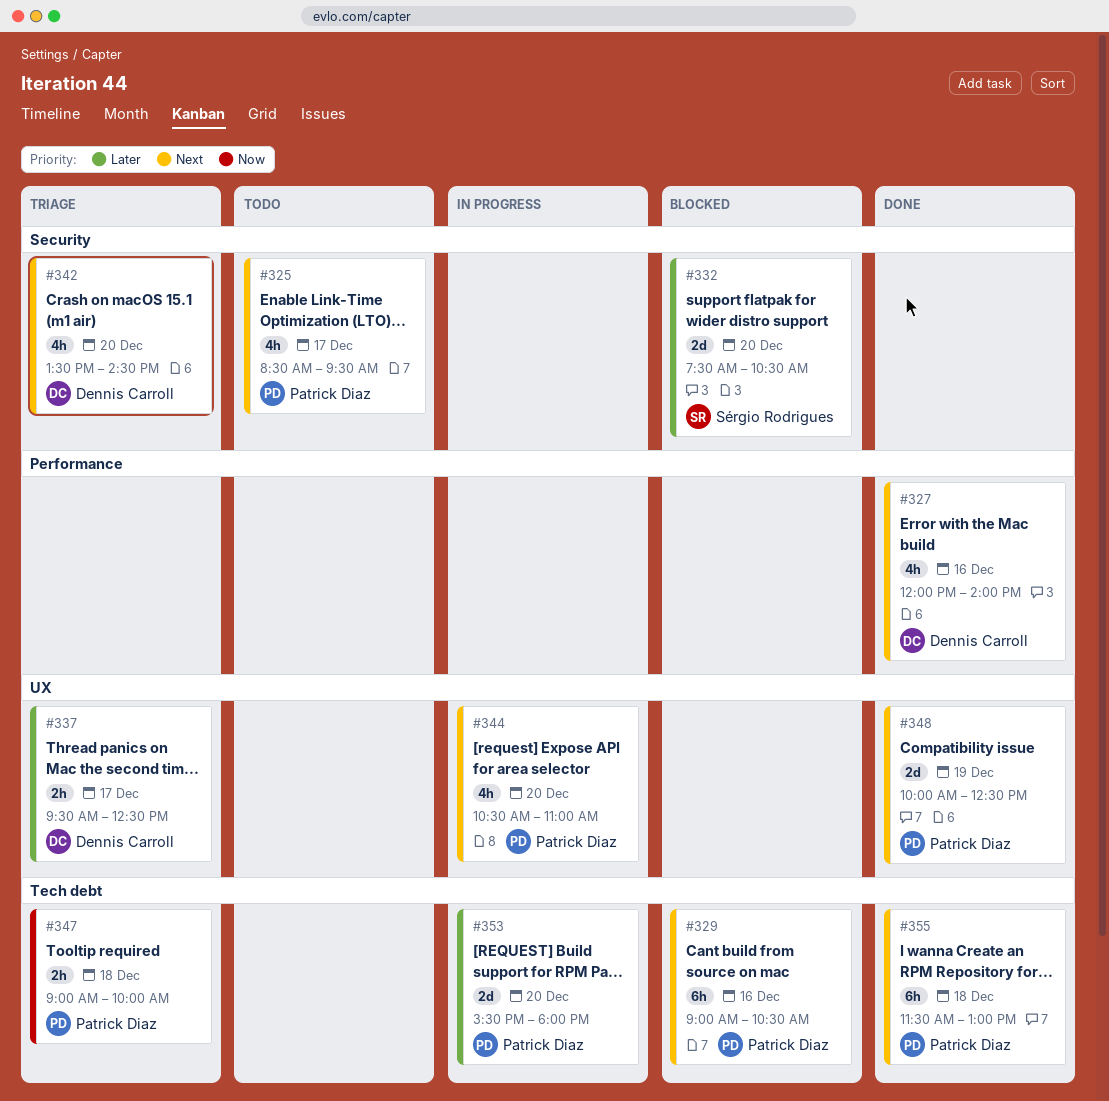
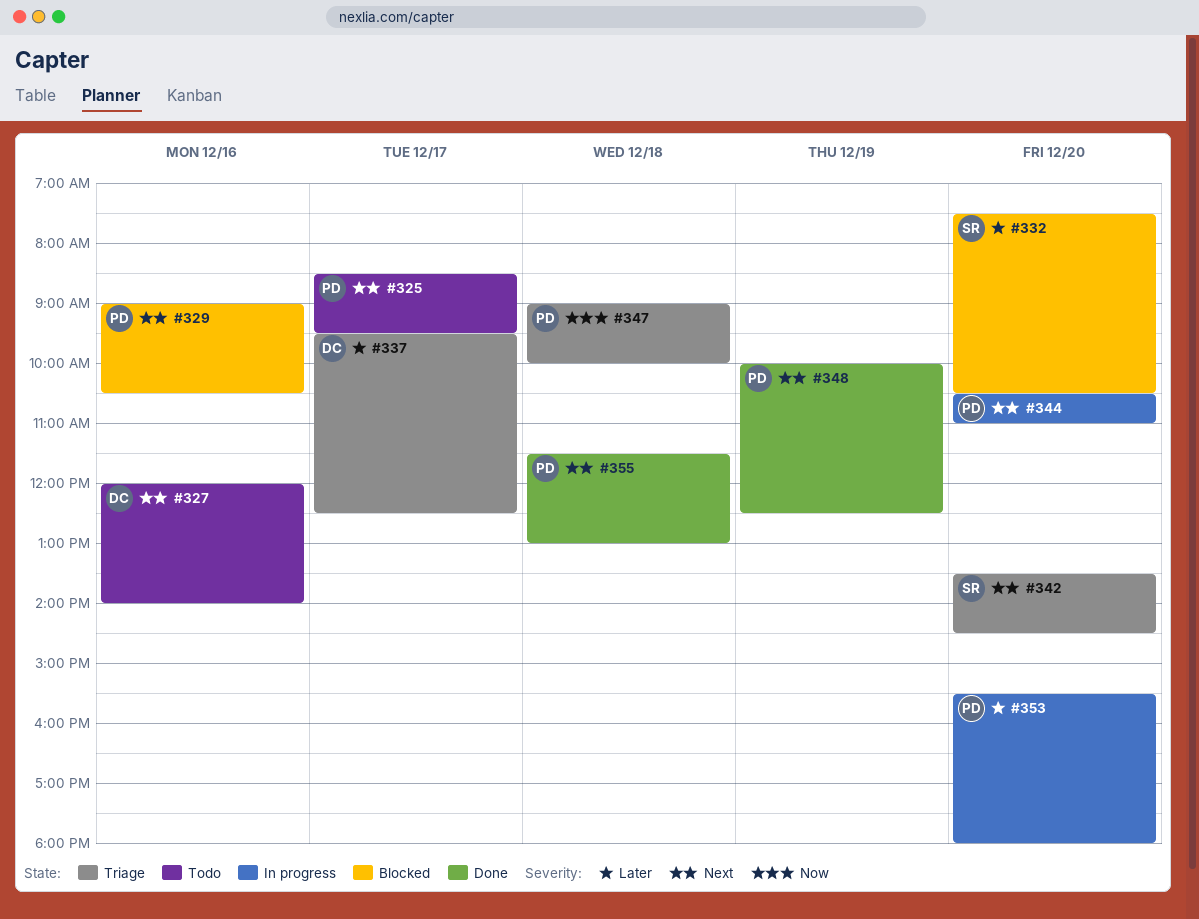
#327, status: Done -> Todo
#342, owner: Dennis Carroll -> Sérgio Rodrigues

